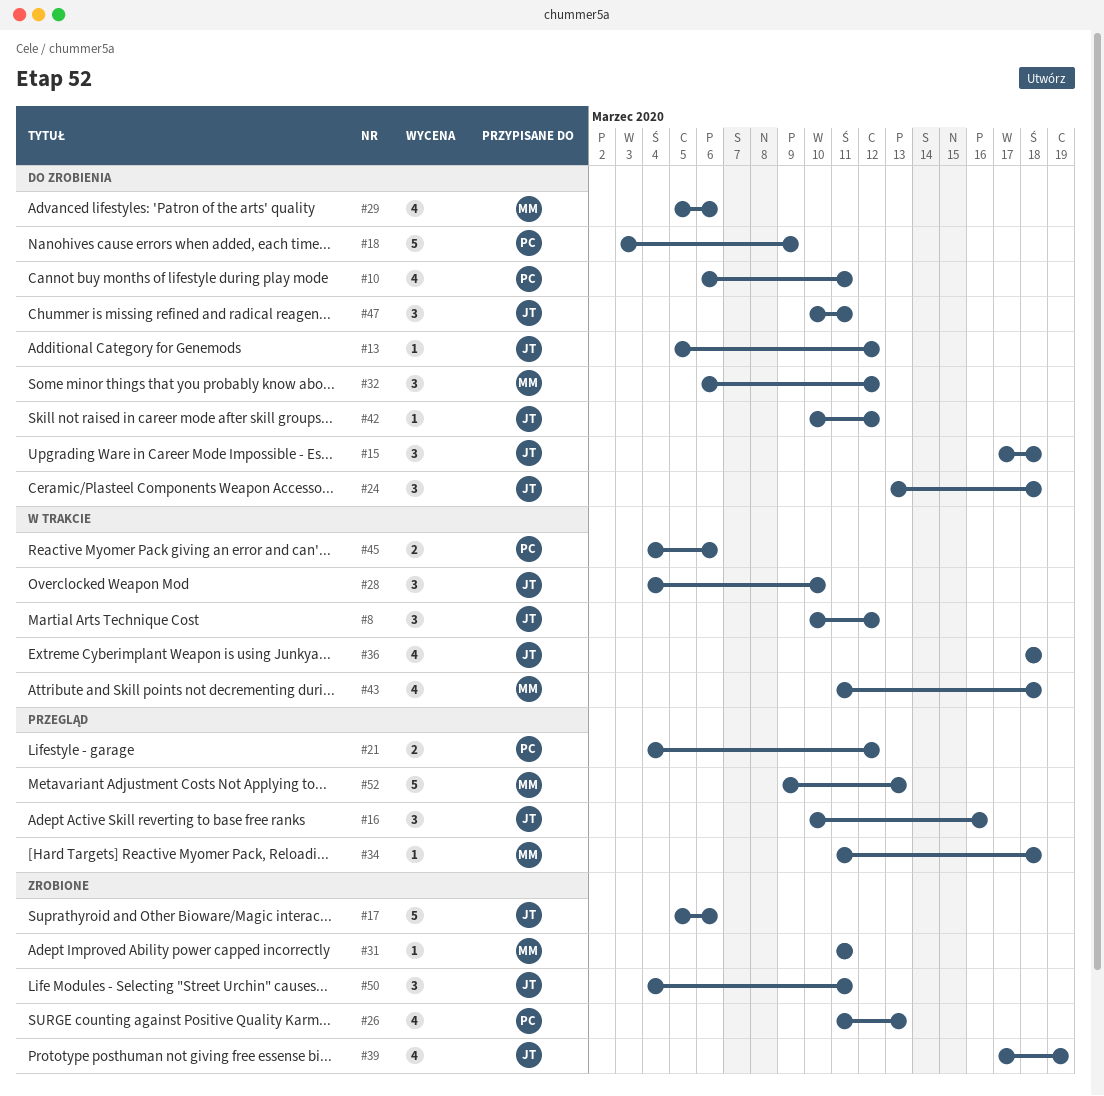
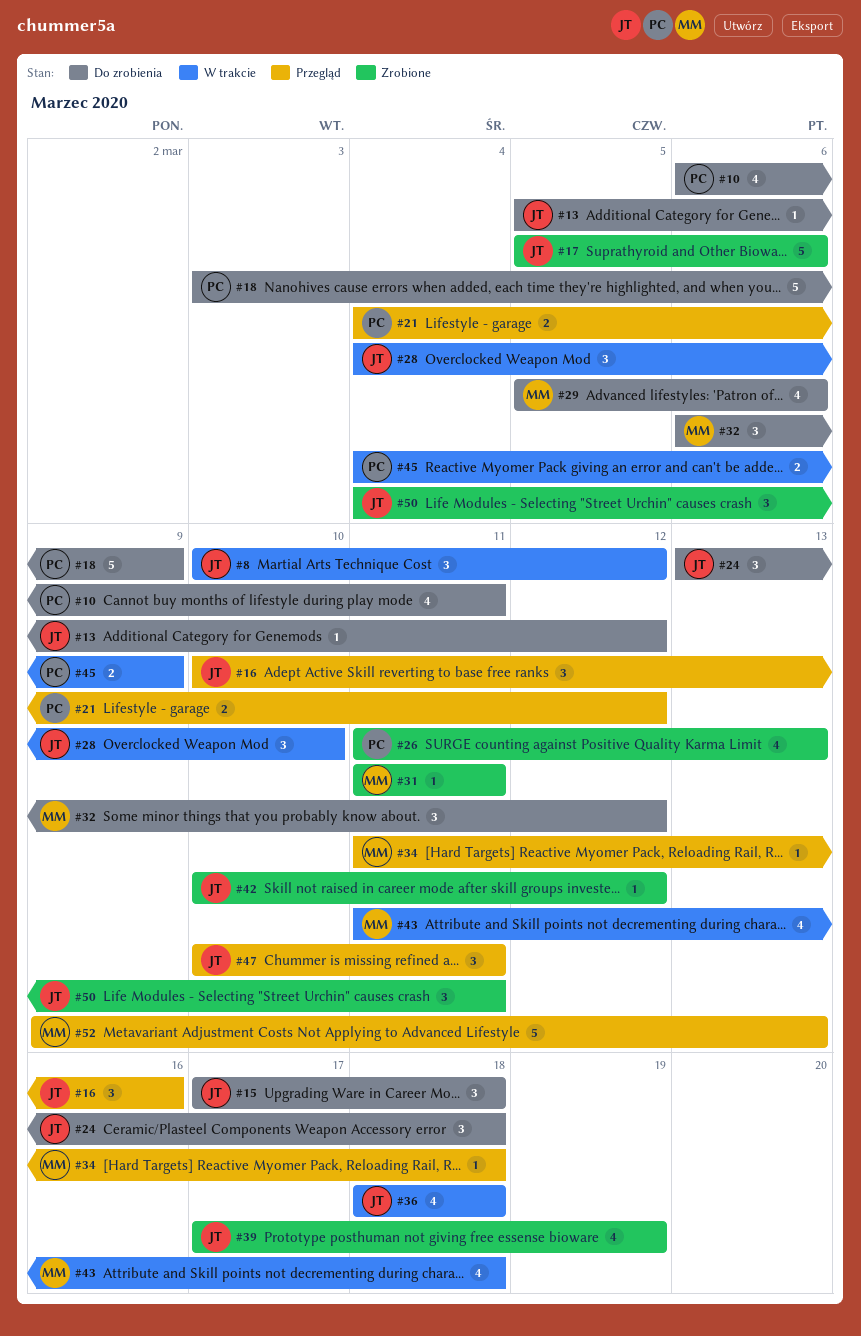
#42, status: Do zrobienia -> Zrobione
#45, due: Mar 6 -> Mar 9
#47, status: Do zrobienia -> Przegląd

